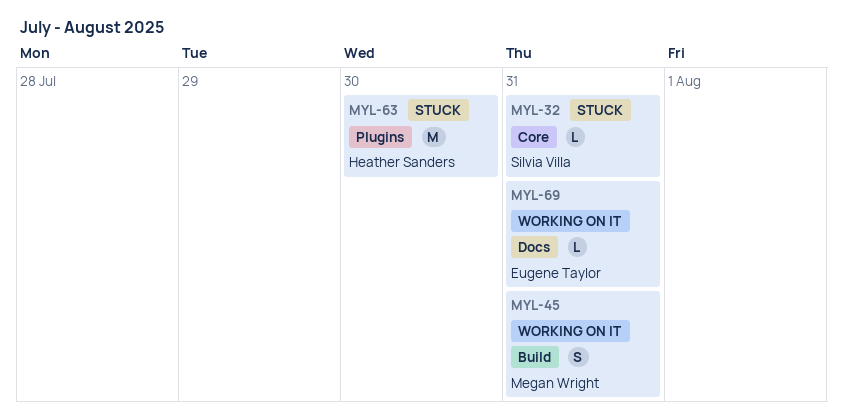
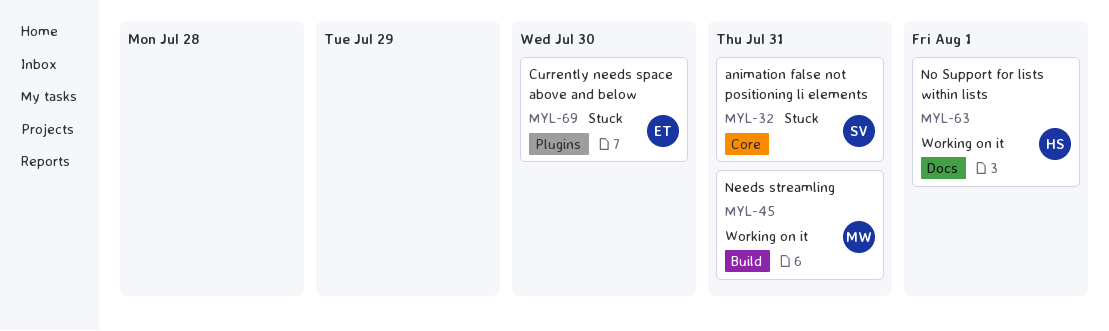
MYL-63, status: Stuck -> Working on it
MYL-63, label: Plugins -> Docs
MYL-63, due: Jul 30 -> Aug 1
MYL-69, status: Working on it -> Stuck
MYL-69, label: Docs -> Plugins
MYL-69, due: Jul 31 -> Jul 30

